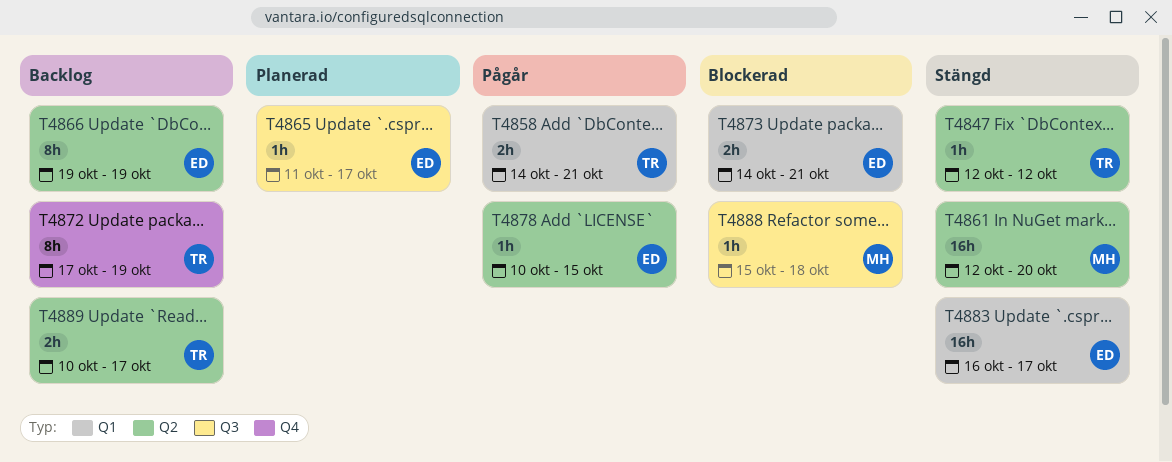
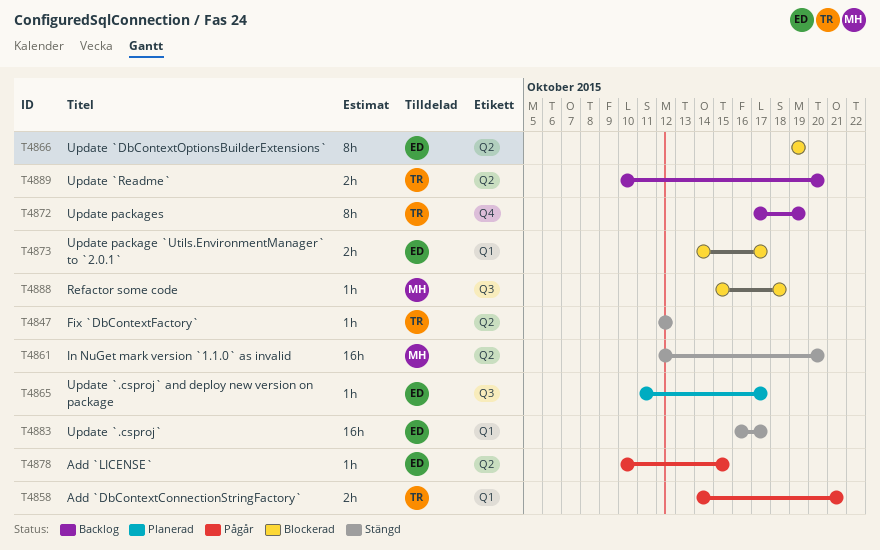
T4866, status: Backlog -> Blockerad
T4873, due: Oct 21 -> Oct 17
T4889, due: Oct 17 -> Oct 20

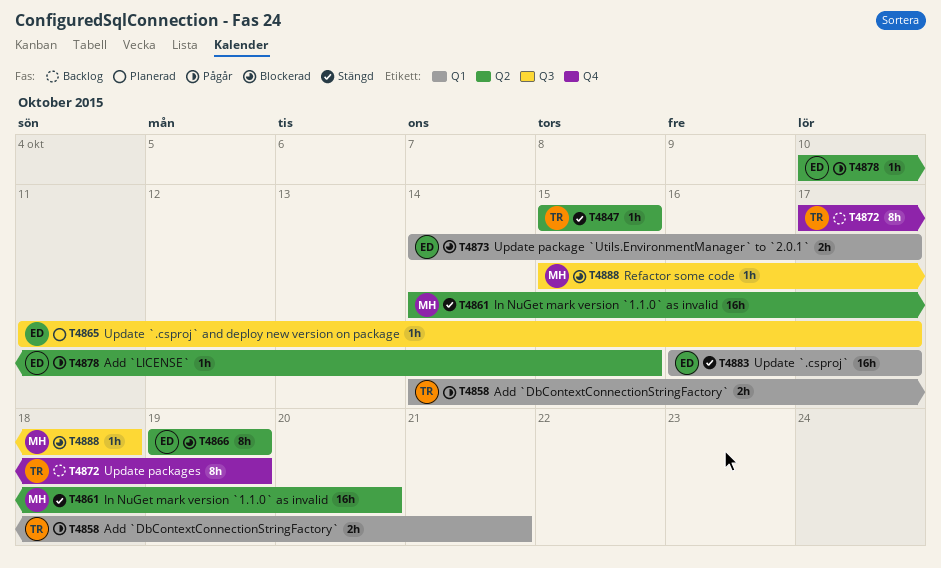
T4847, start: Oct 12 -> Oct 15
T4847, due: Oct 12 -> Oct 15
T4861, start: Oct 12 -> Oct 14
T4889: present -> none

